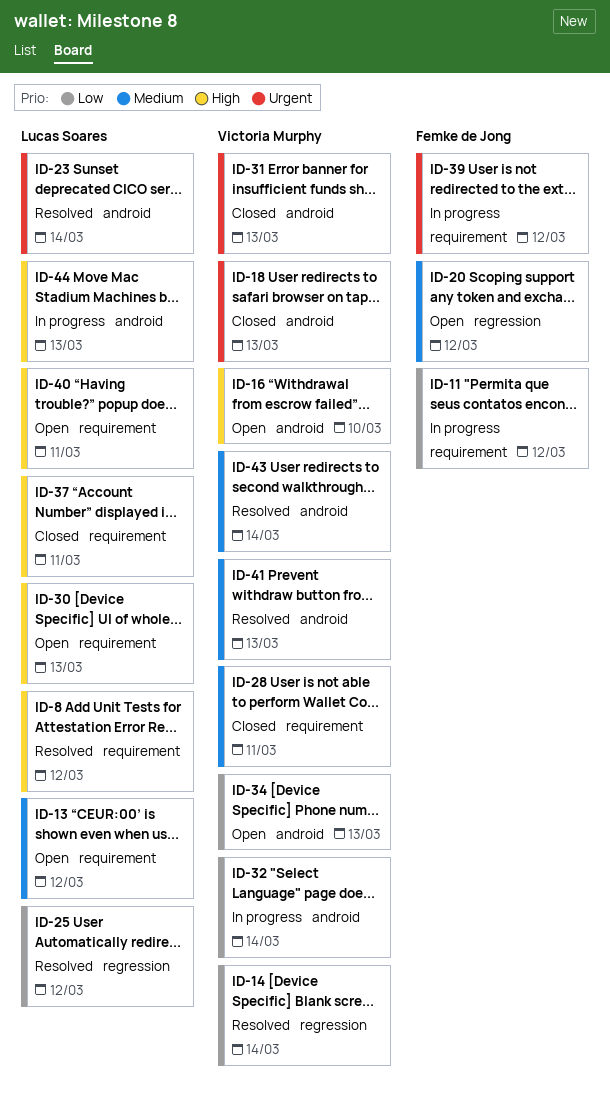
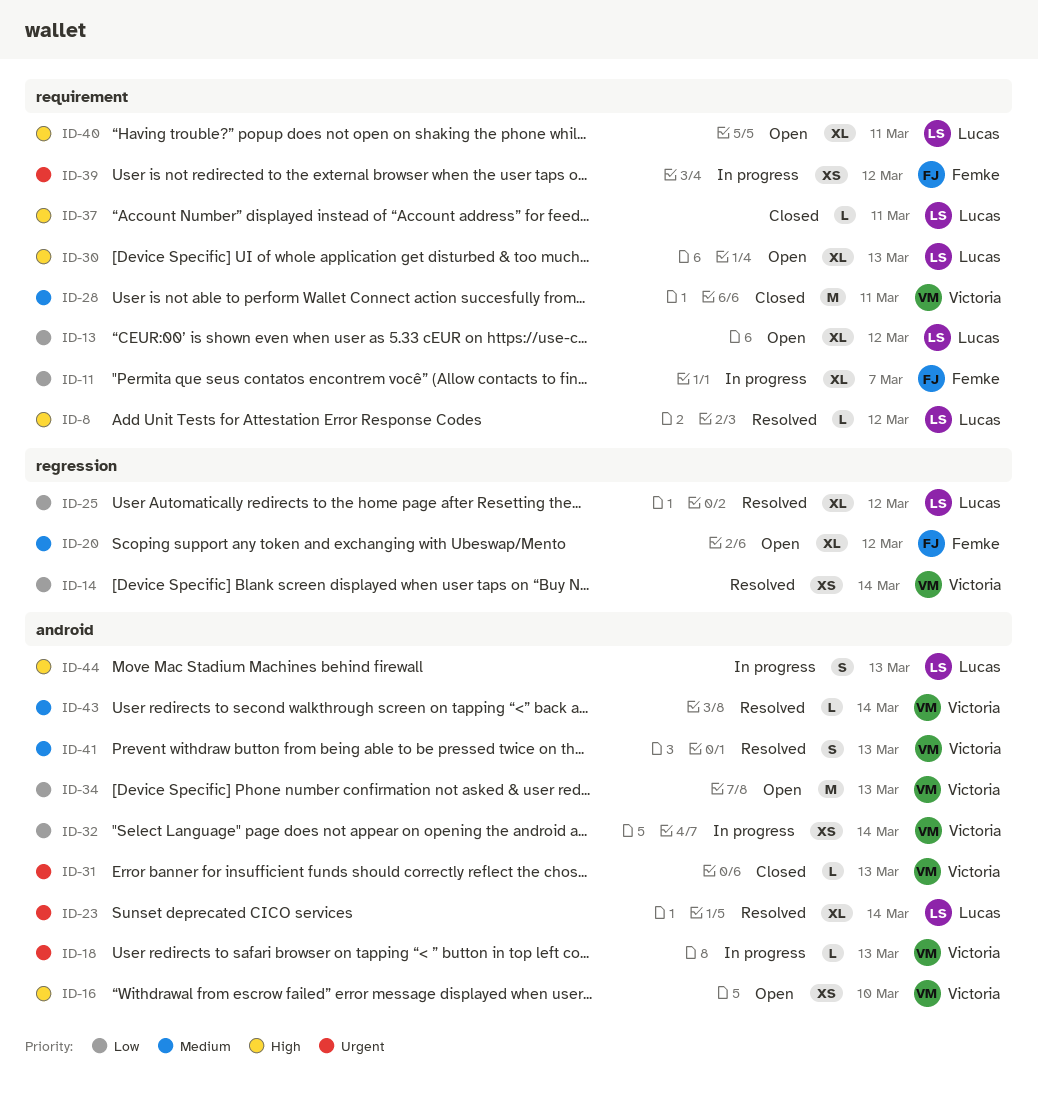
ID-11, due: Mar 12 -> Mar 7
ID-13, priority: Medium -> Low
ID-18, status: Closed -> In progress

